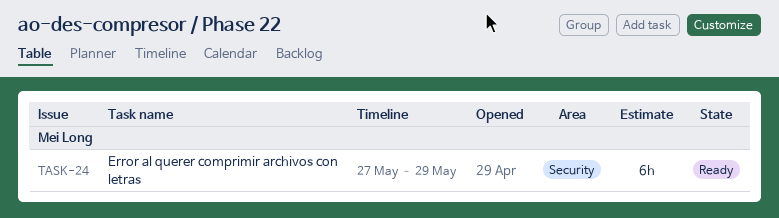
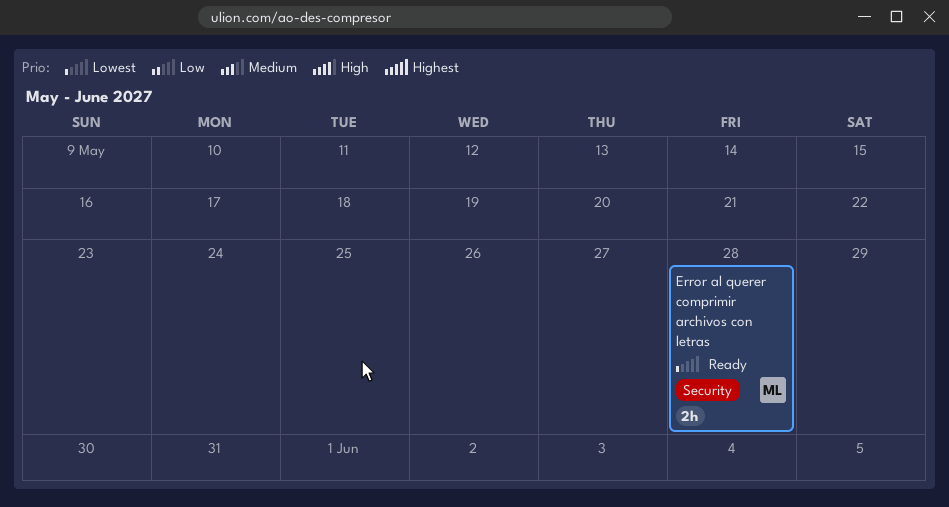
Error al querer comprimir archivos con letras, estimate: 6h -> 2h
Error al querer comprimir archivos con letras, due: May 29 -> May 28

